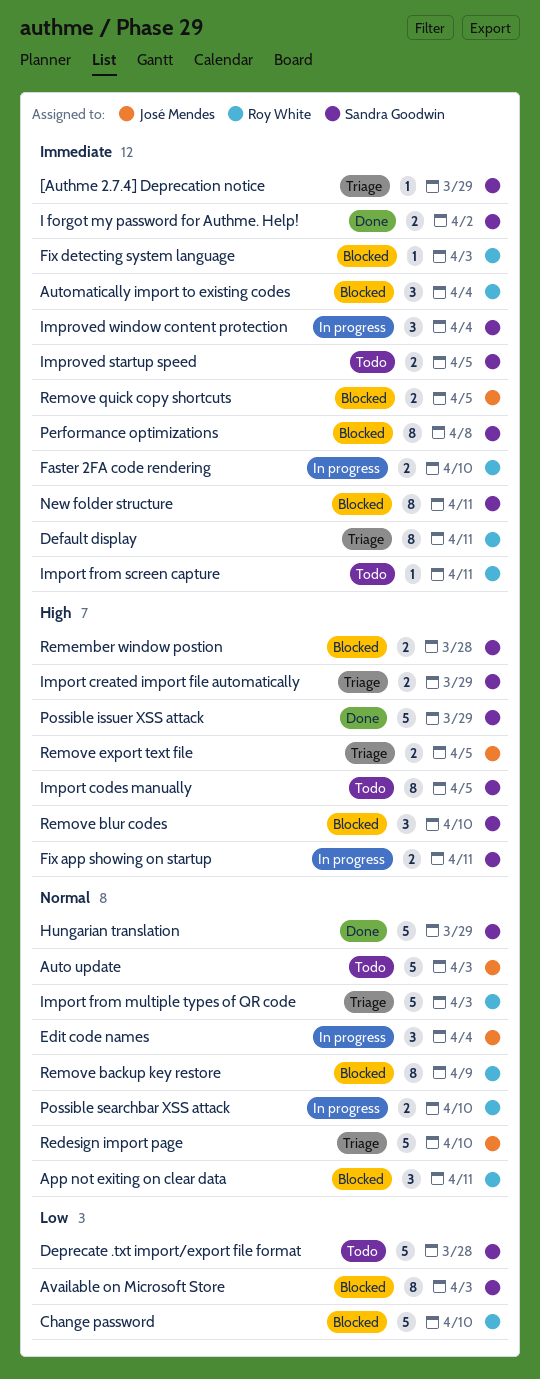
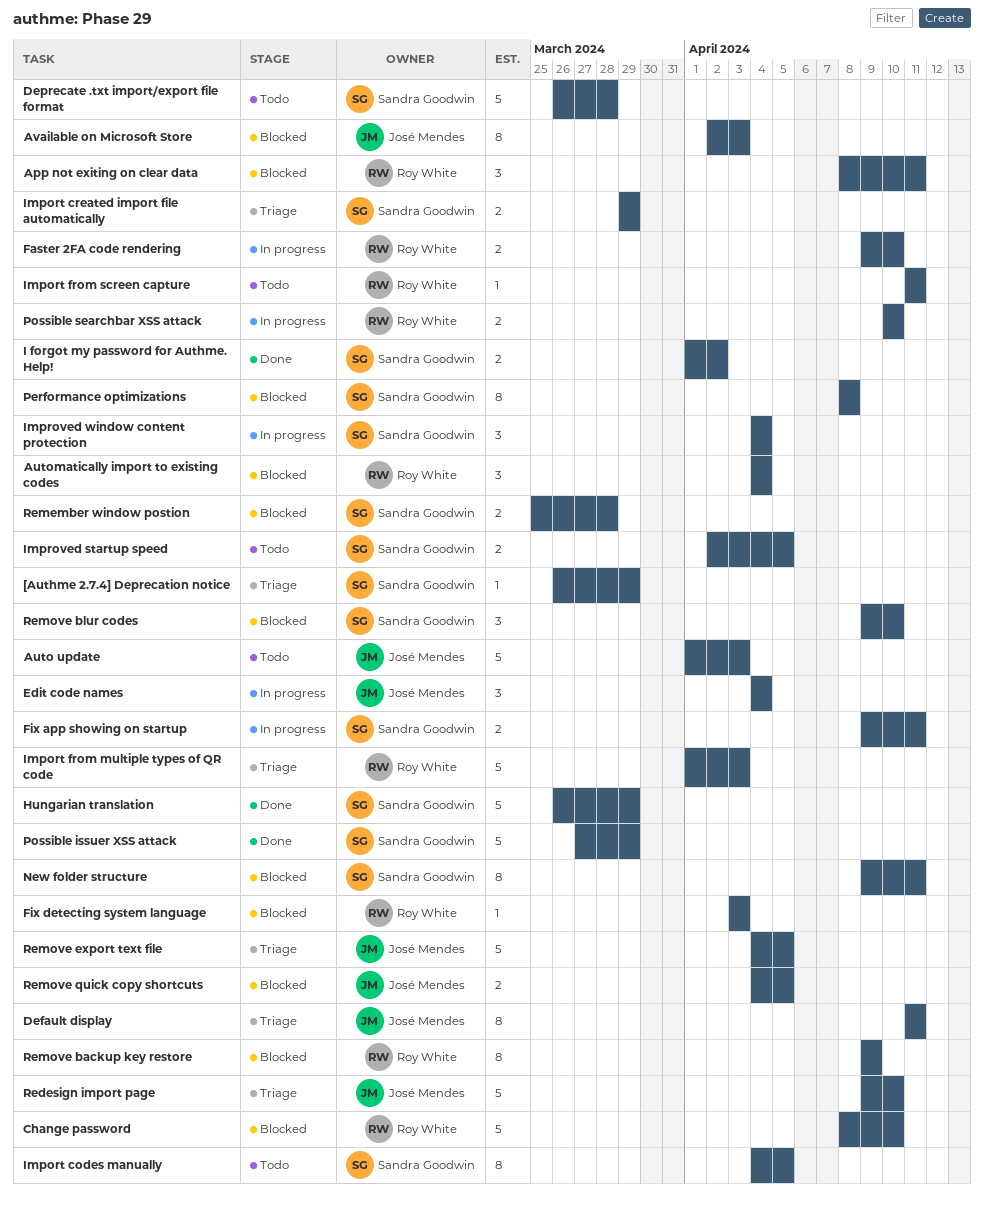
Available on Microsoft Store, owner: Sandra Goodwin -> José Mendes
Default display, owner: Roy White -> José Mendes
Remove export text file, estimate: 2 -> 5

